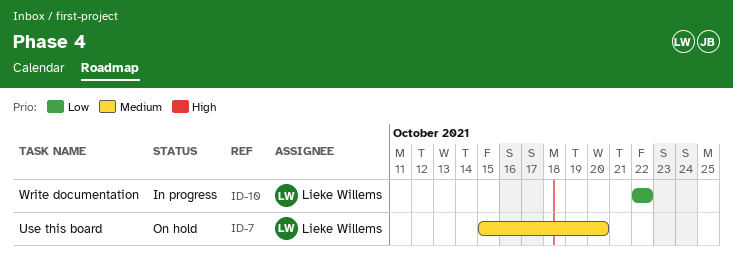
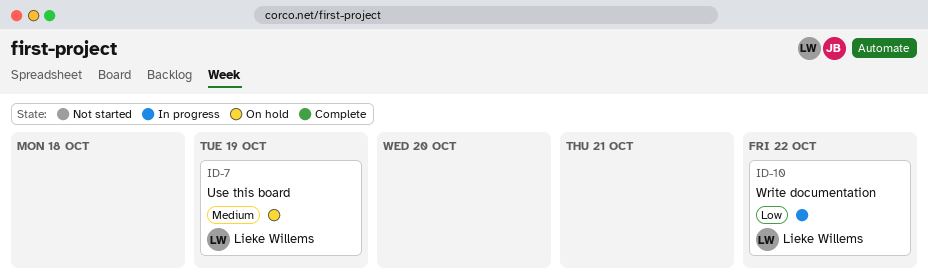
ID-7, due: Oct 20 -> Oct 19

